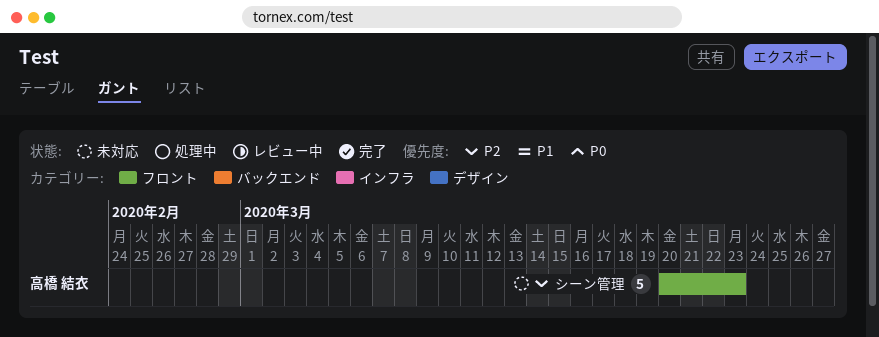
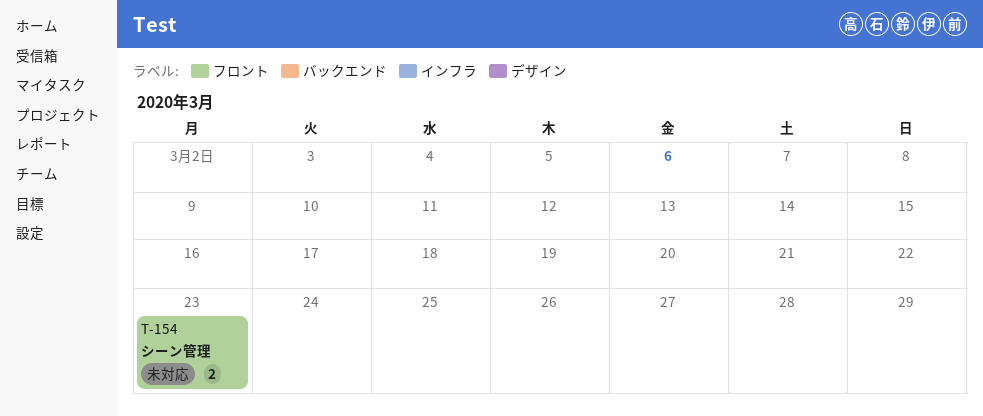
シーン管理, estimate: 5 -> 2

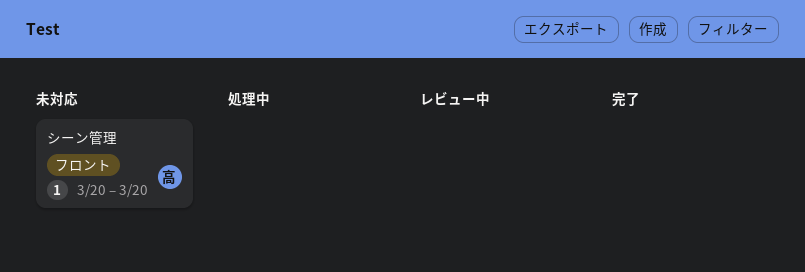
シーン管理, estimate: 2 -> 1
シーン管理, due: Mar 23 -> Mar 20

